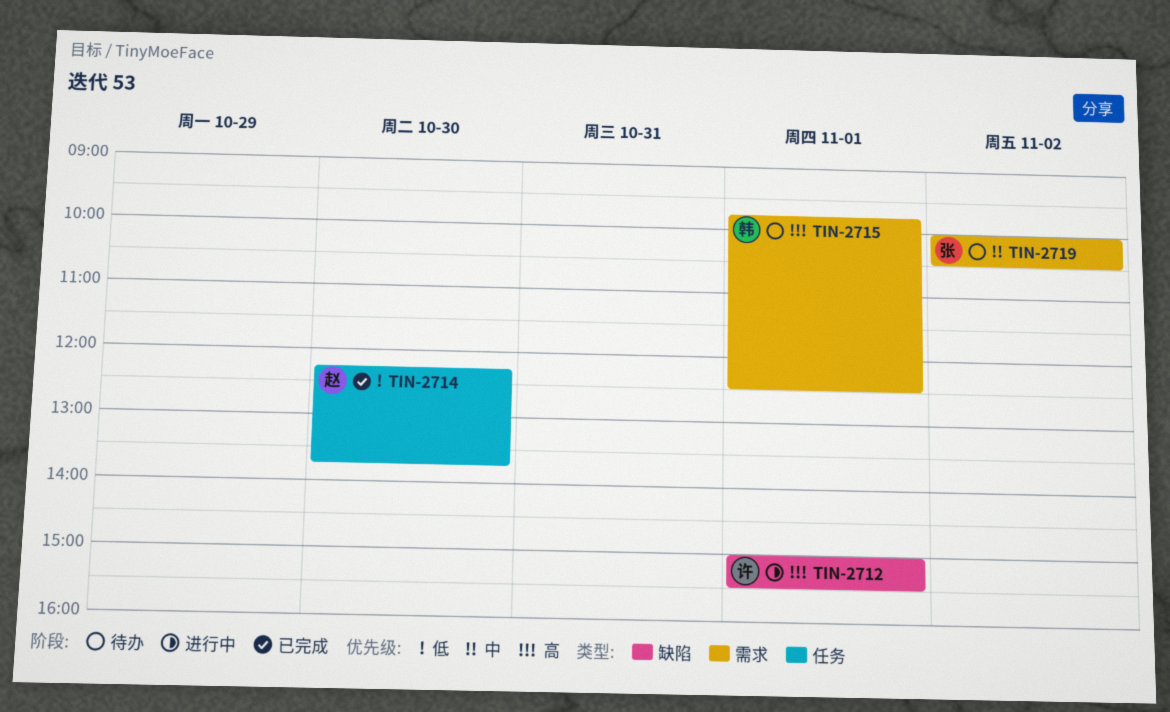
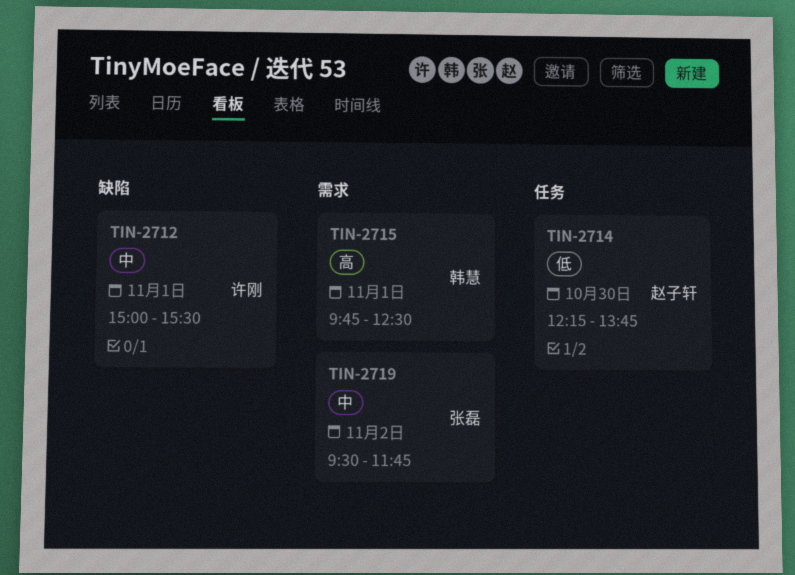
TIN-2712, priority: 高 -> 中
TIN-2719, begins: 10:00 -> 09:30
TIN-2719, ends: 10:30 -> 11:45

